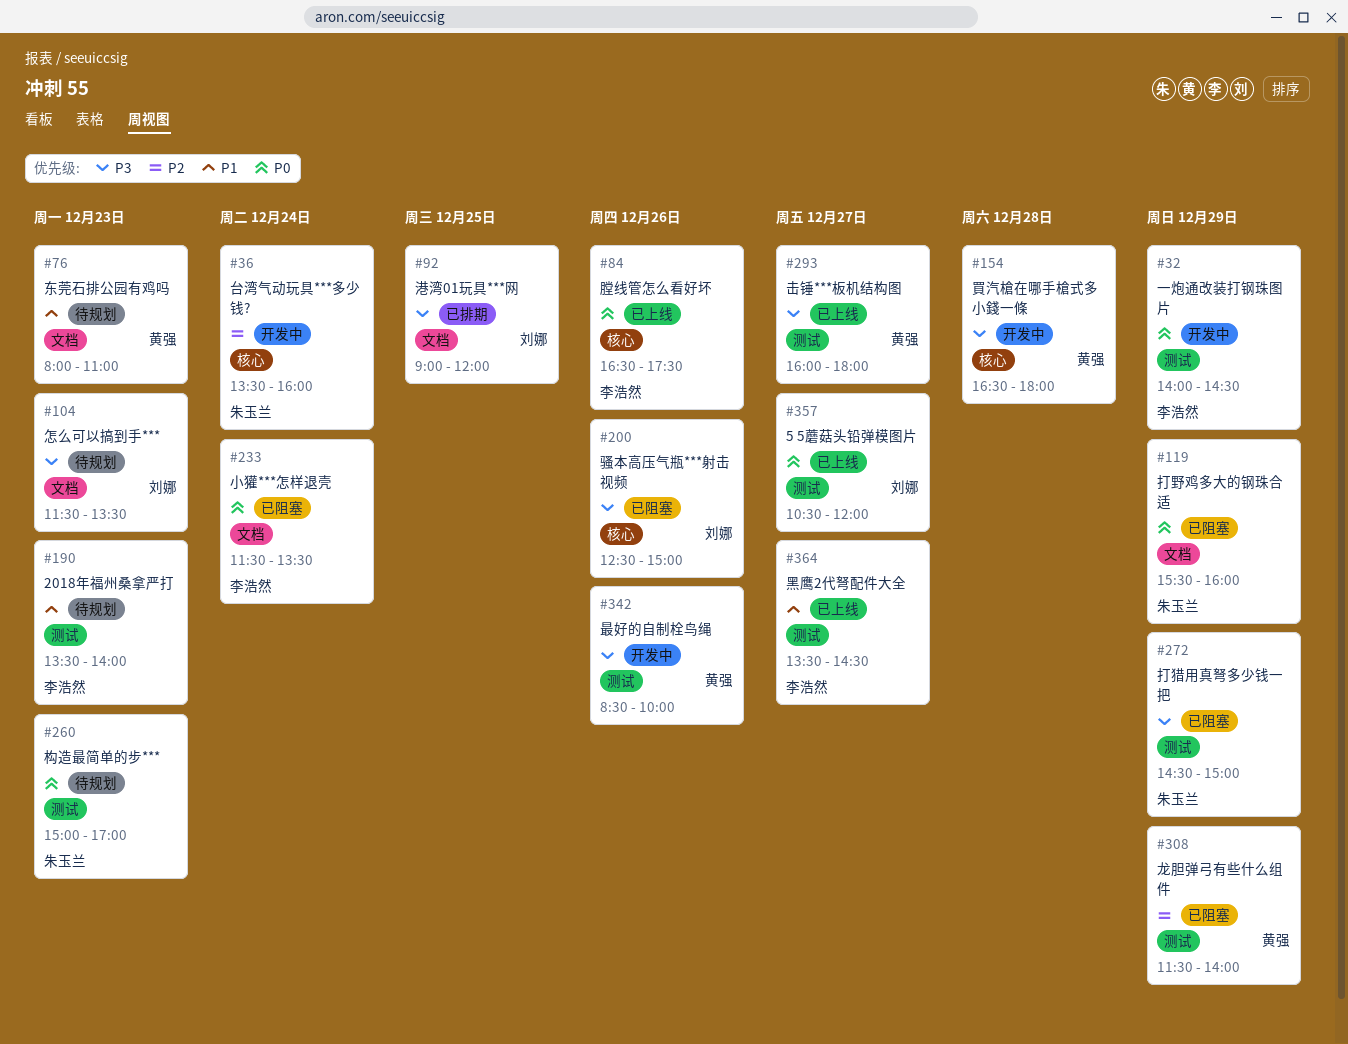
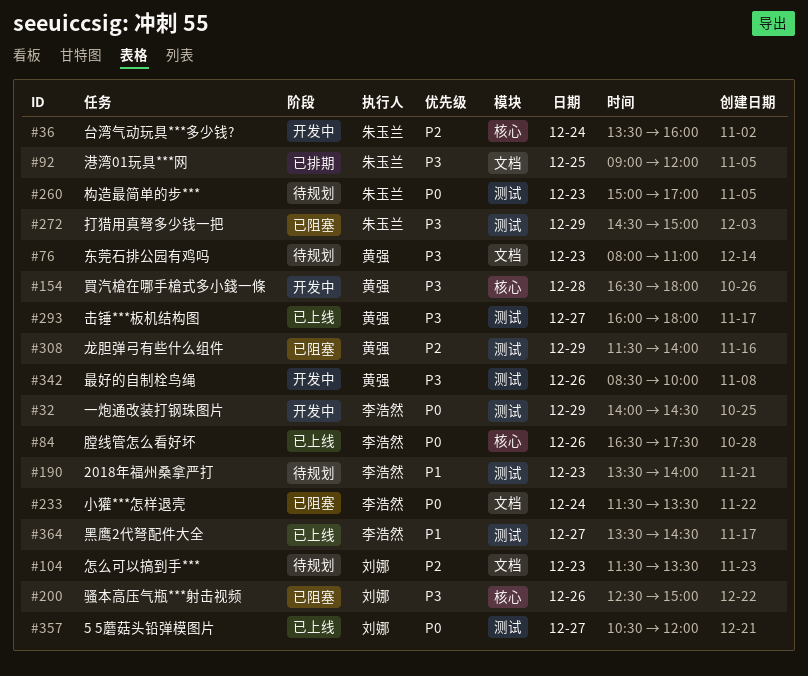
#76, priority: P1 -> P3
#92, owner: 刘娜 -> 朱玉兰
#104, priority: P3 -> P2
#119: present -> none

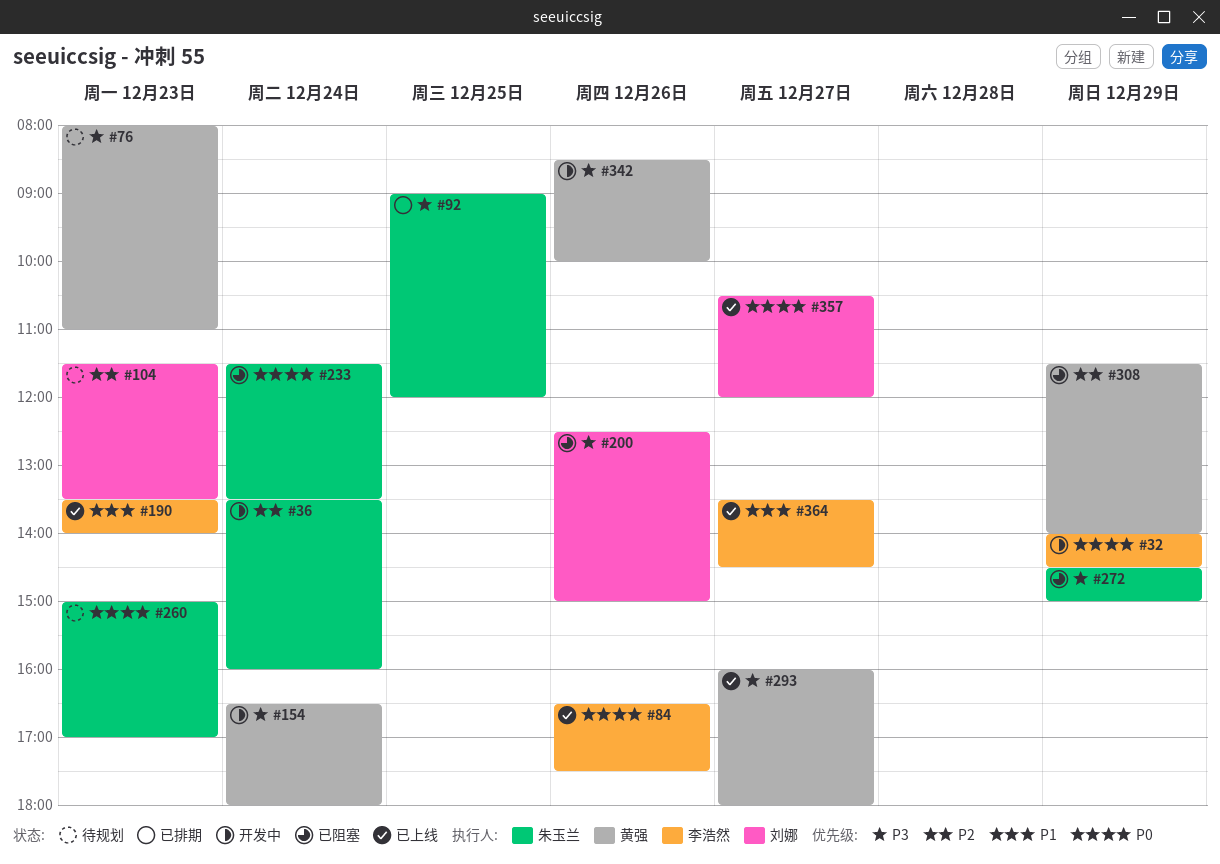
#154, day: Dec 28 -> Dec 24
#190, status: 待规划 -> 已上线
#233, owner: 李浩然 -> 朱玉兰

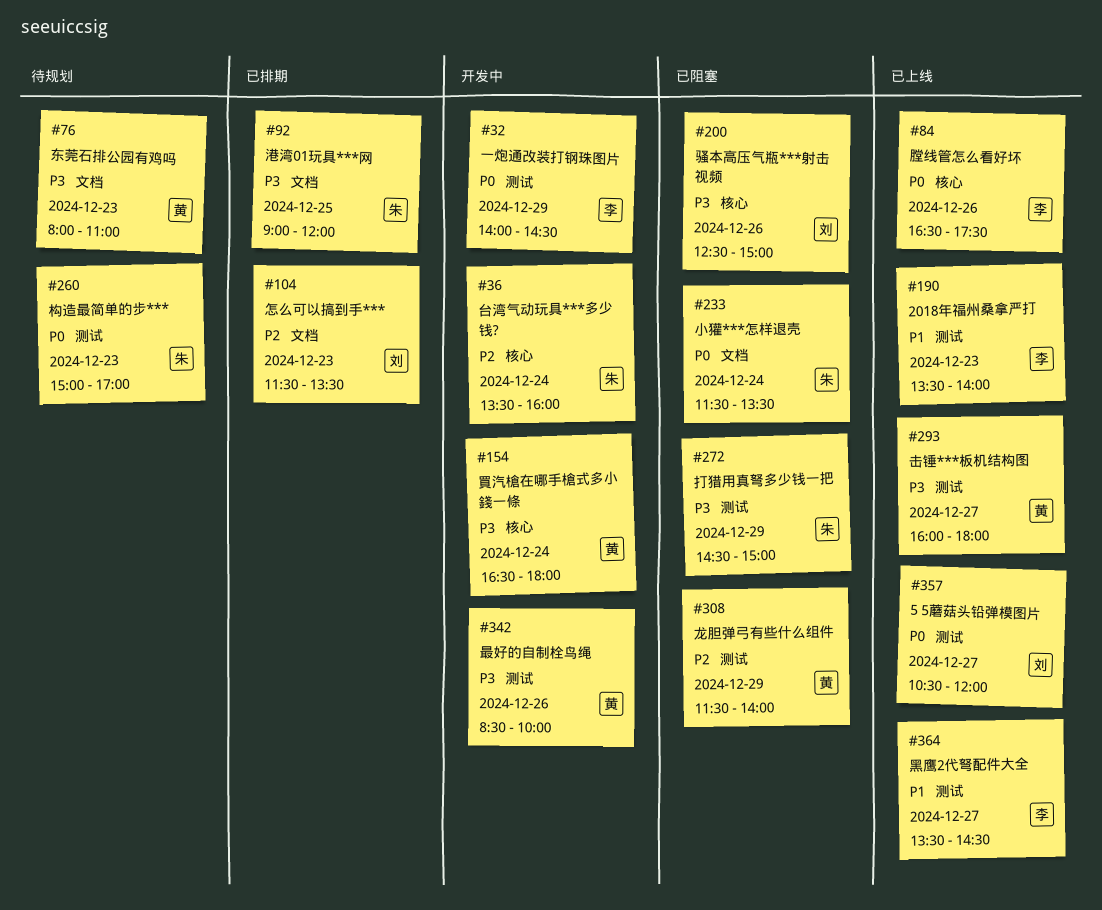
#104, status: 待规划 -> 已排期

